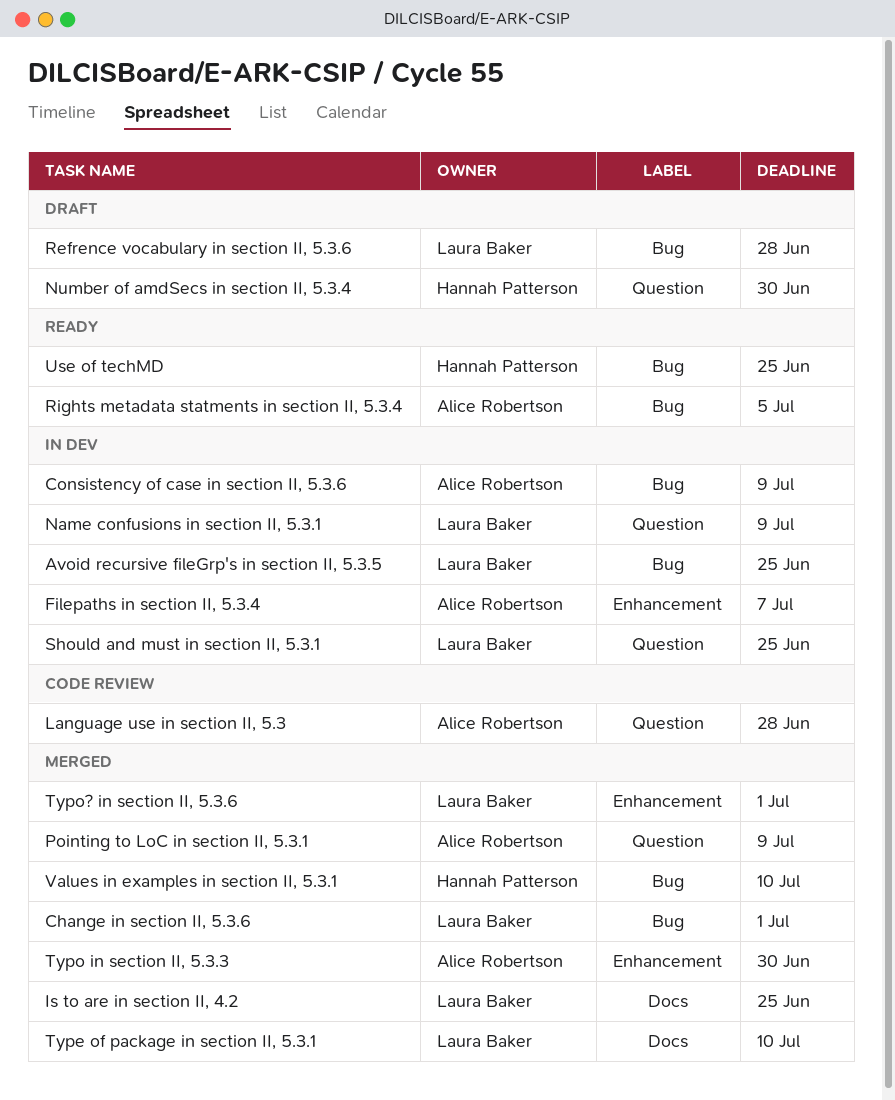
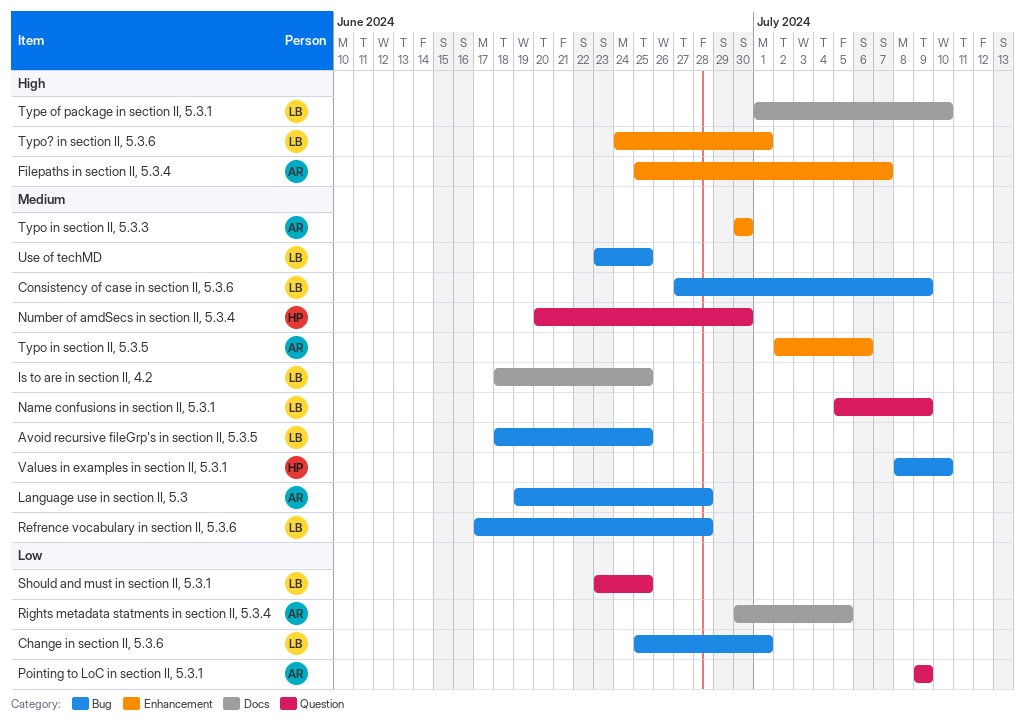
Consistency of case in section II, 5.3.6, owner: Alice Robertson -> Laura Baker
Language use in section II, 5.3, label: Question -> Bug
Rights metadata statments in section II, 5.3.4, label: Bug -> Docs
Typo in section II, 5.3.5: none -> present
Use of techMD, owner: Hannah Patterson -> Laura Baker

